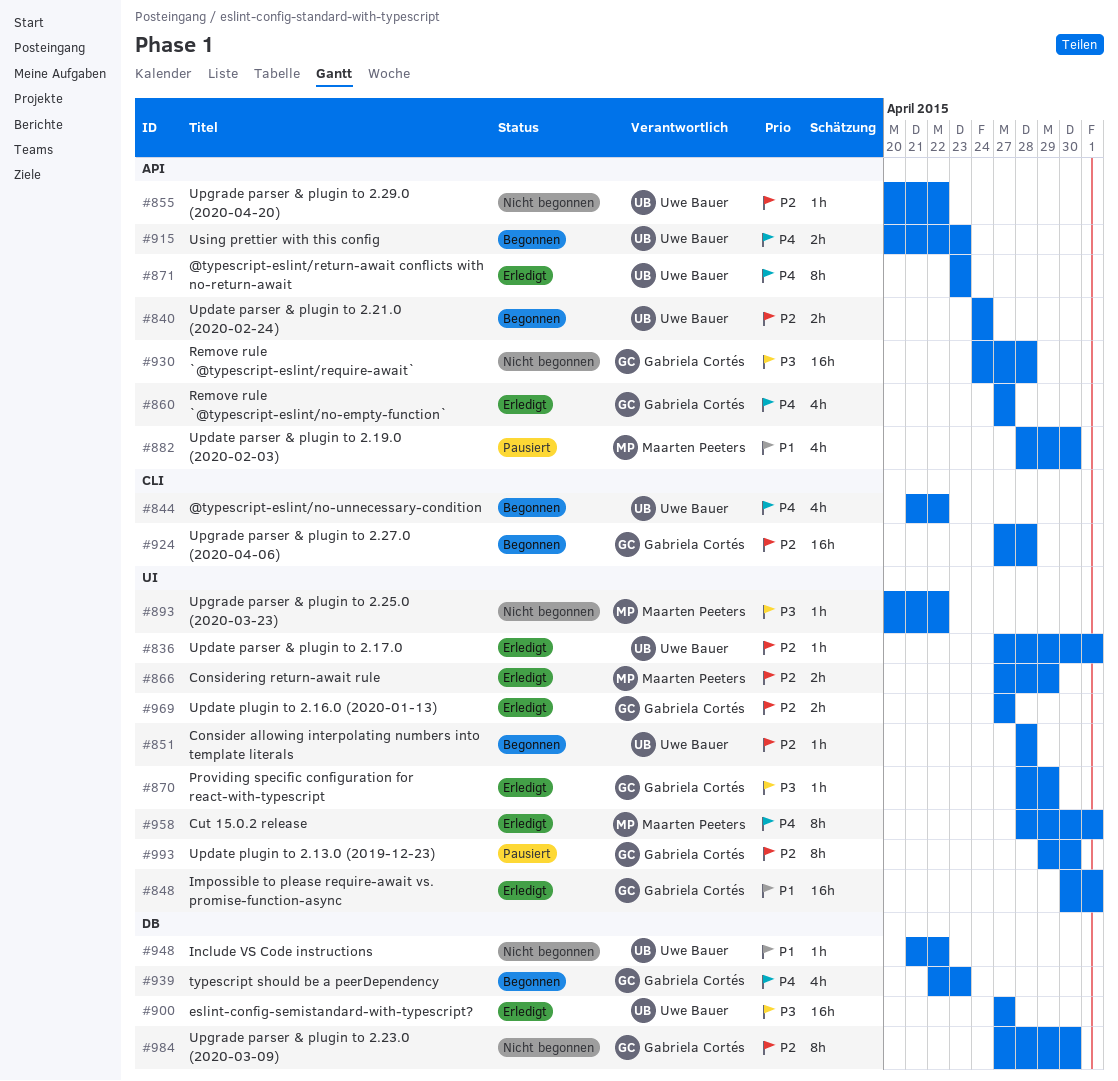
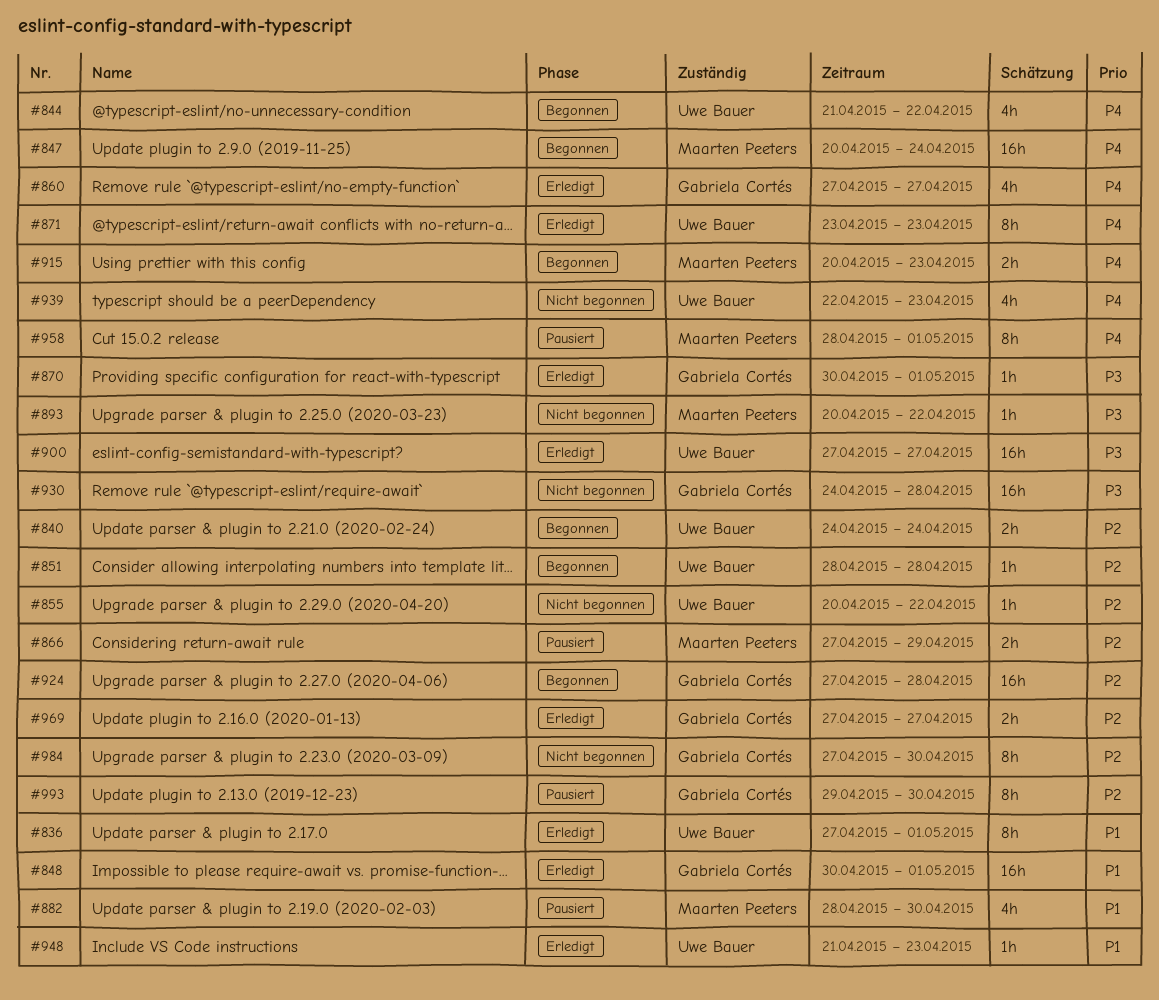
#836, priority: P2 -> P1
#836, estimate: 1h -> 8h
#847: none -> present
#866, status: Erledigt -> Pausiert
#870, start: Apr 28 -> Apr 30
#870, due: Apr 29 -> May 1
#915, owner: Uwe Bauer -> Maarten Peeters
#939, status: Begonnen -> Nicht begonnen
#939, owner: Gabriela Cortés -> Uwe Bauer
#948, status: Nicht begonnen -> Erledigt
#948, due: Apr 22 -> Apr 23
#958, status: Erledigt -> Pausiert

